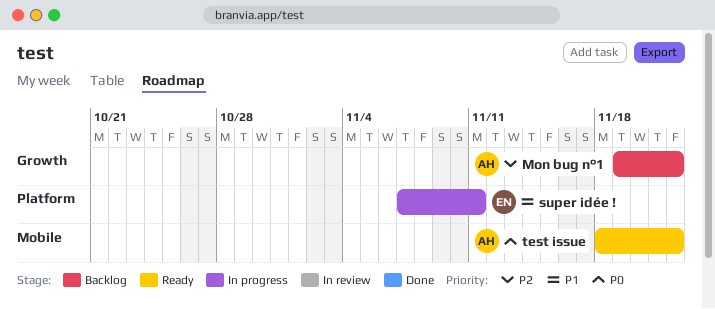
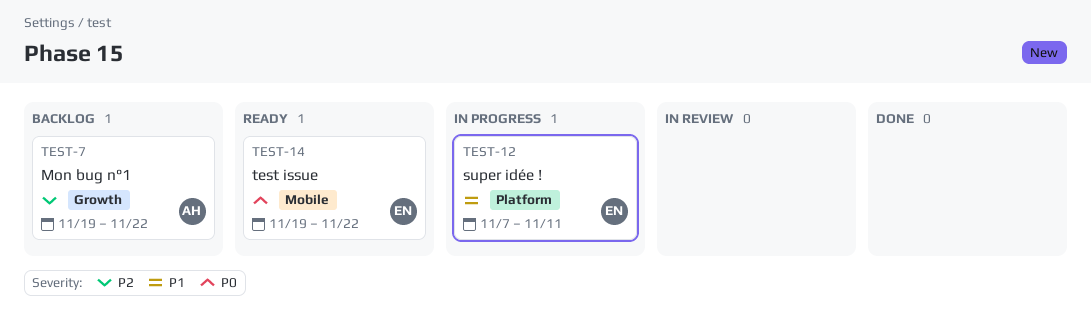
test issue, owner: AH -> EN
test issue, start: Nov 18 -> Nov 19

